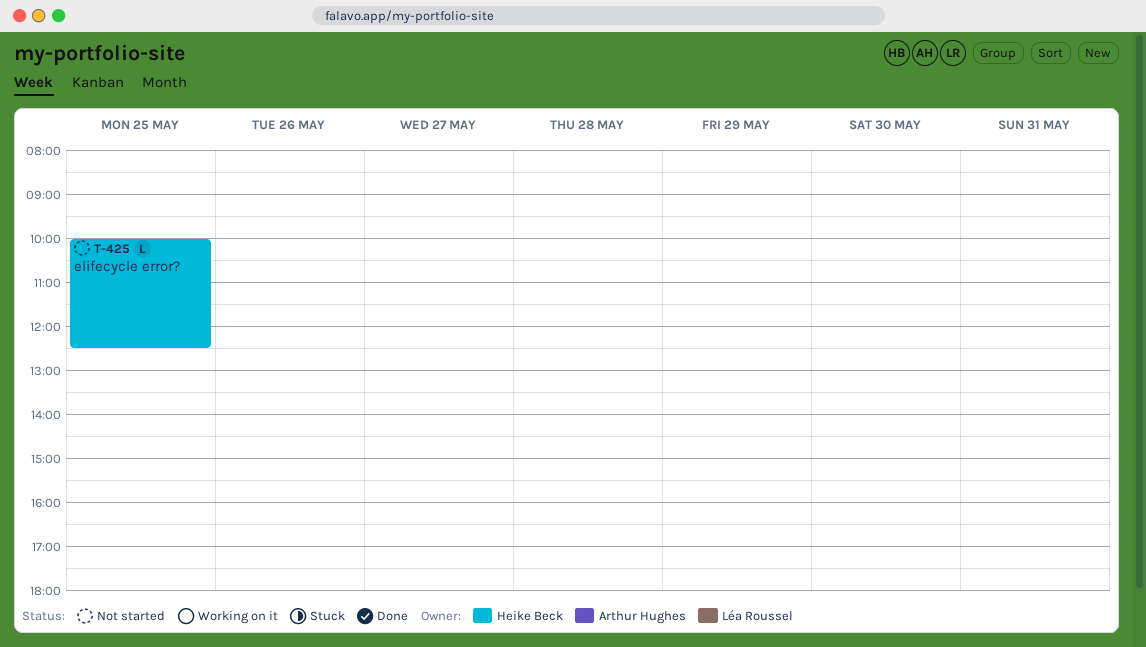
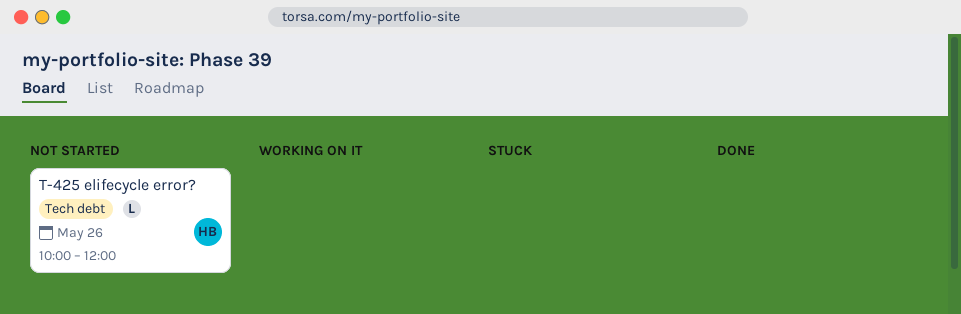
T-425, day: May 25 -> May 26
T-425, ends: 12:30 -> 12:00

